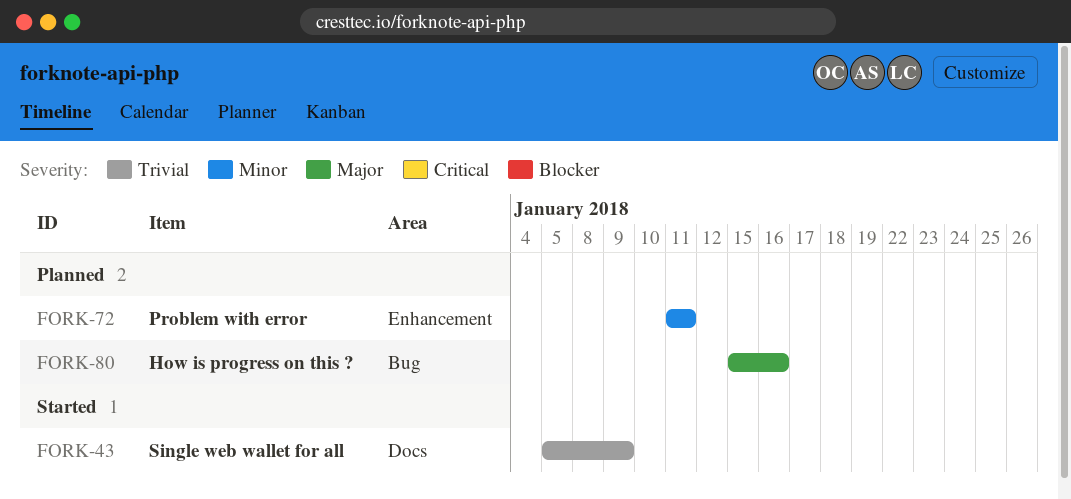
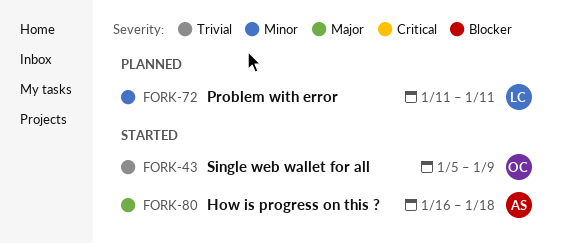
FORK-80, status: Planned -> Started
FORK-80, start: Jan 15 -> Jan 16
FORK-80, due: Jan 16 -> Jan 18

